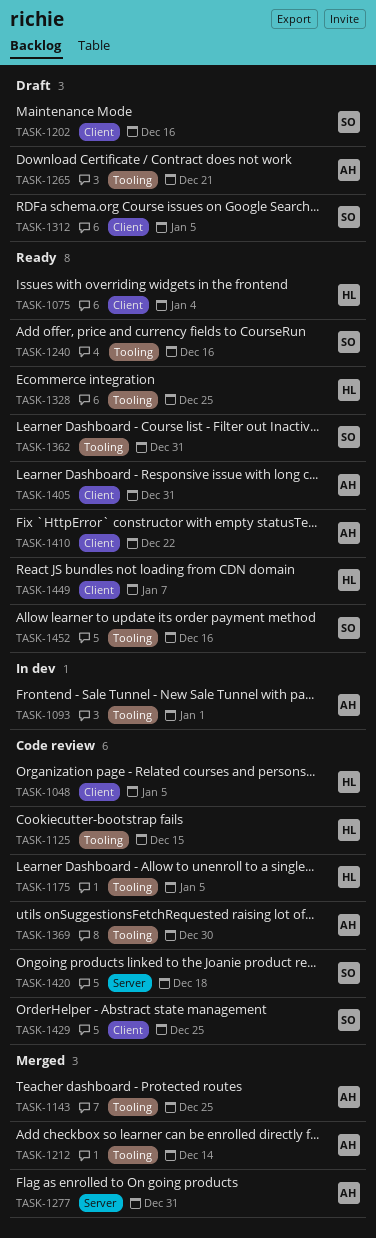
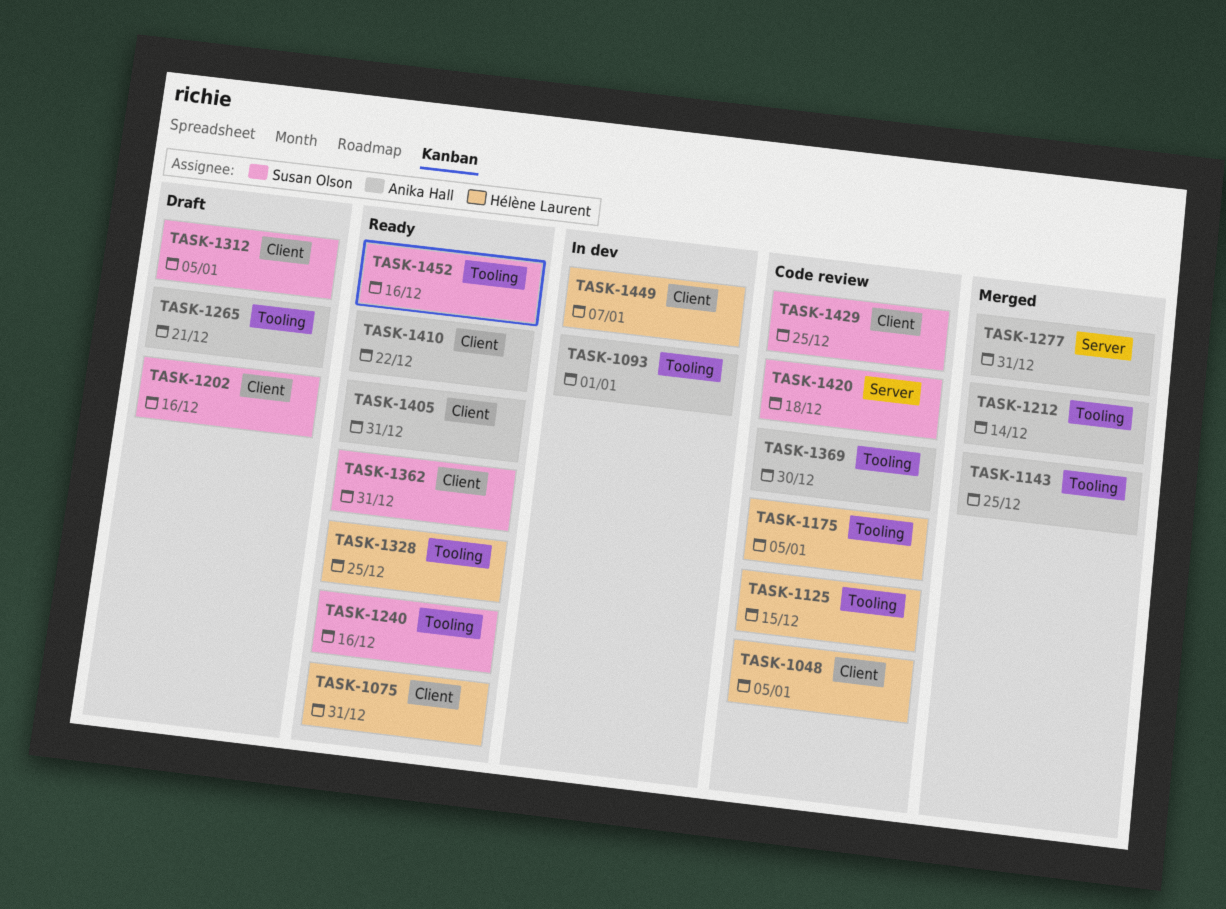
TASK-1075, due: Jan 4 -> Dec 31
TASK-1362, label: Tooling -> Client
TASK-1449, status: Ready -> In dev

